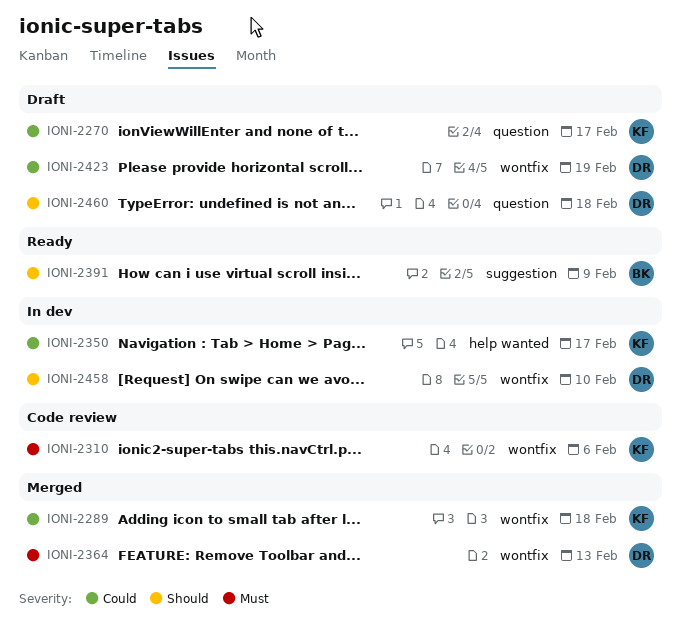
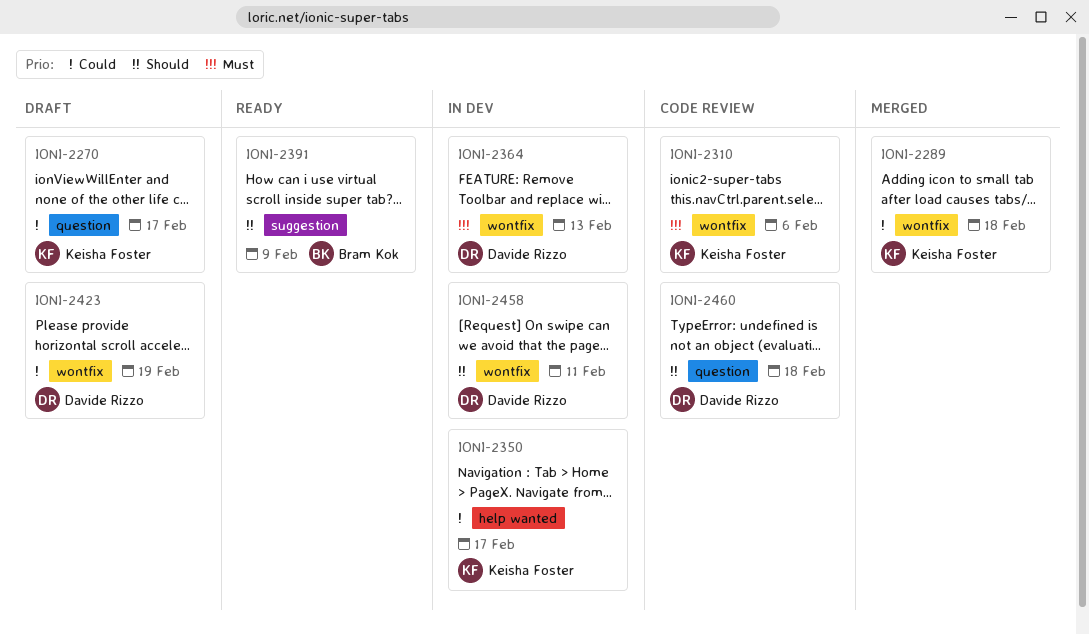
IONI-2364, status: Merged -> In dev
IONI-2458, due: Feb 10 -> Feb 11
IONI-2460, status: Draft -> Code review

